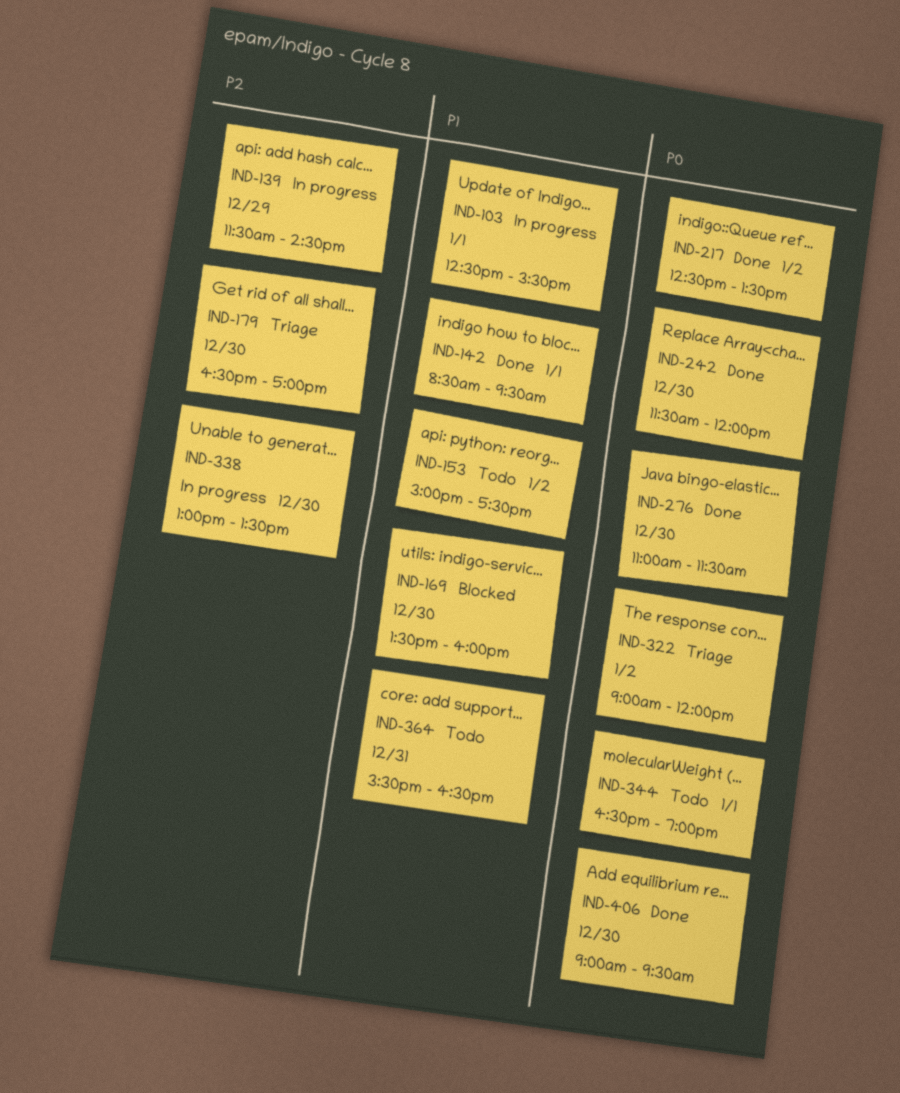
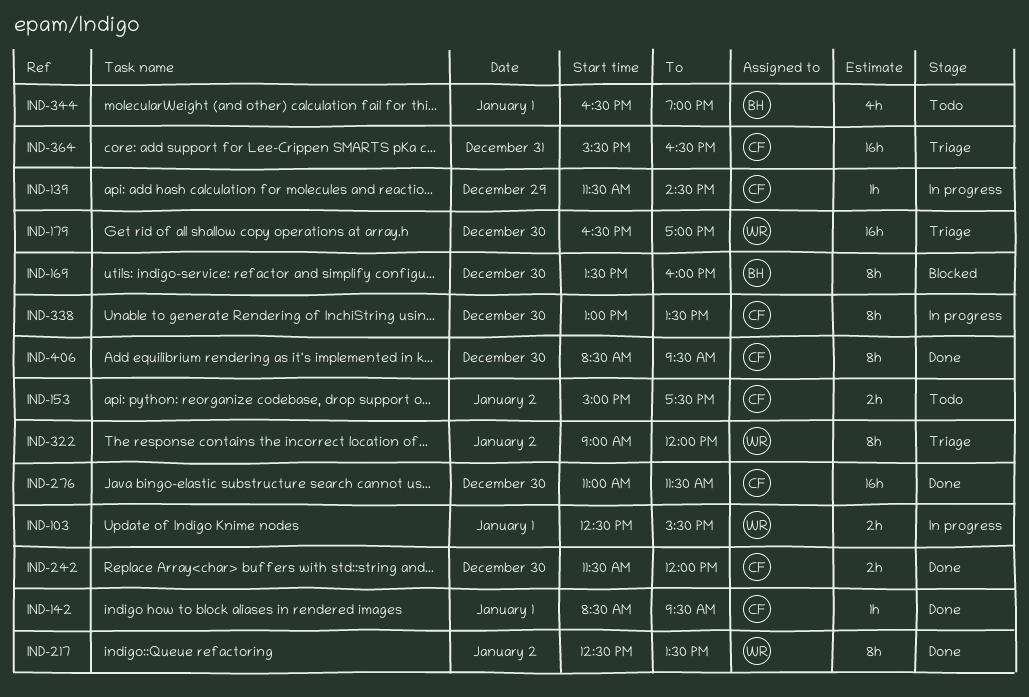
IND-364, status: Todo -> Triage
IND-406, begins: 09:00 -> 08:30

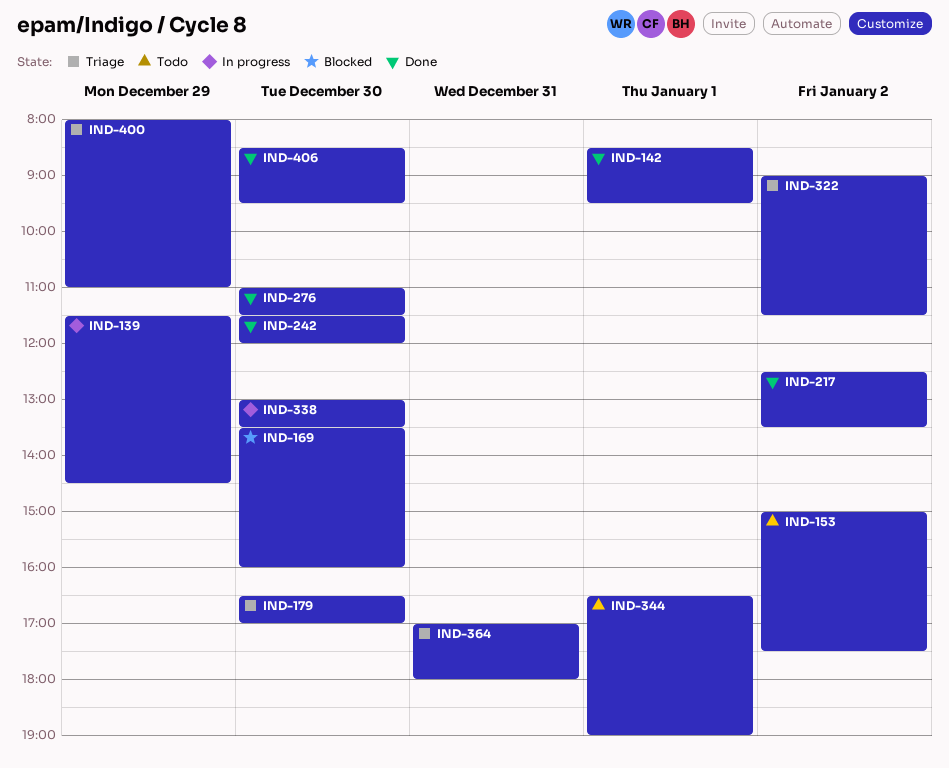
IND-103: present -> none
IND-322, ends: 12:00 -> 11:30
IND-364, begins: 15:30 -> 17:00
IND-364, ends: 16:30 -> 18:00
IND-400: none -> present

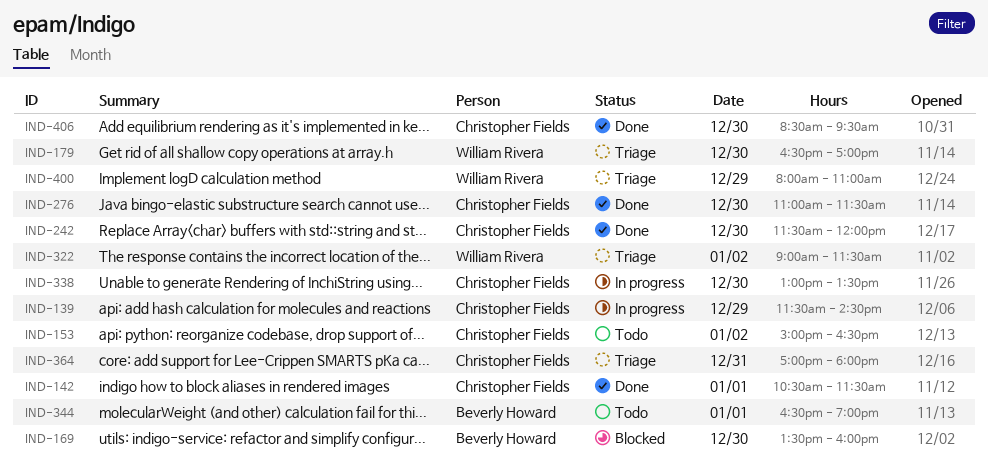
IND-142, begins: 08:30 -> 10:30
IND-142, ends: 09:30 -> 11:30
IND-153, ends: 17:30 -> 16:30
IND-217: present -> none

